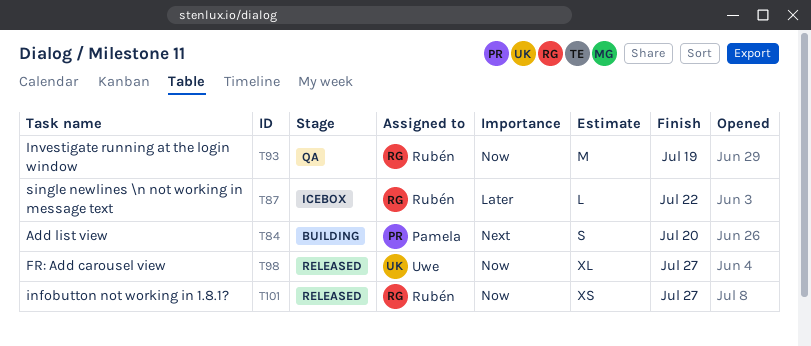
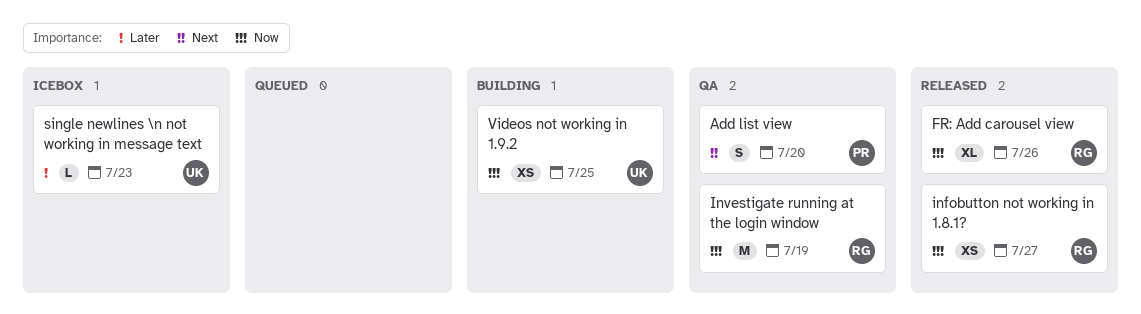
Add list view, status: Building -> QA
FR: Add carousel view, owner: Uwe -> Rubén
FR: Add carousel view, due: Jul 27 -> Jul 26
single newlines \n not working in message text, owner: Rubén -> Uwe
single newlines \n not working in message text, due: Jul 22 -> Jul 23
Videos not working in 1.9.2: none -> present

